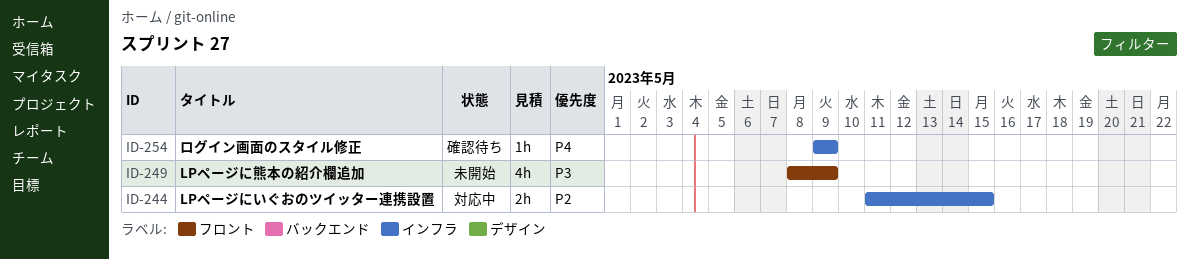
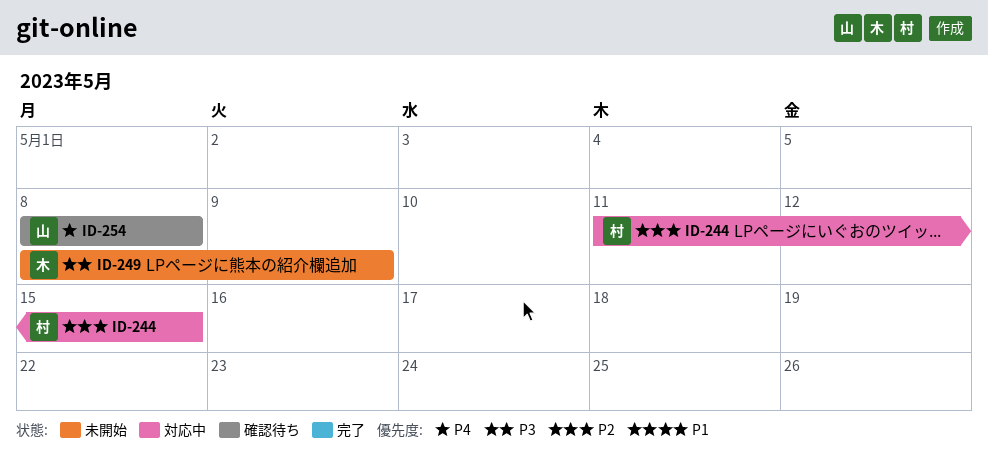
ID-254, start: May 9 -> May 8
ID-254, due: May 9 -> May 8

